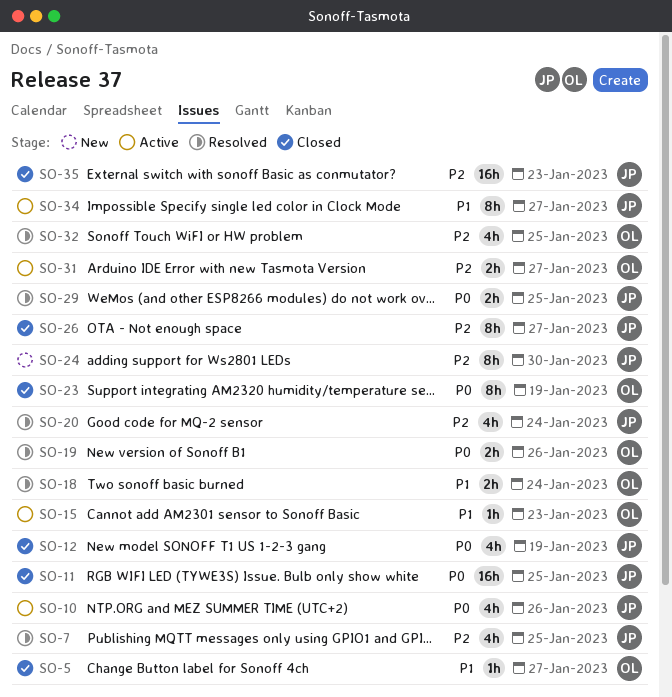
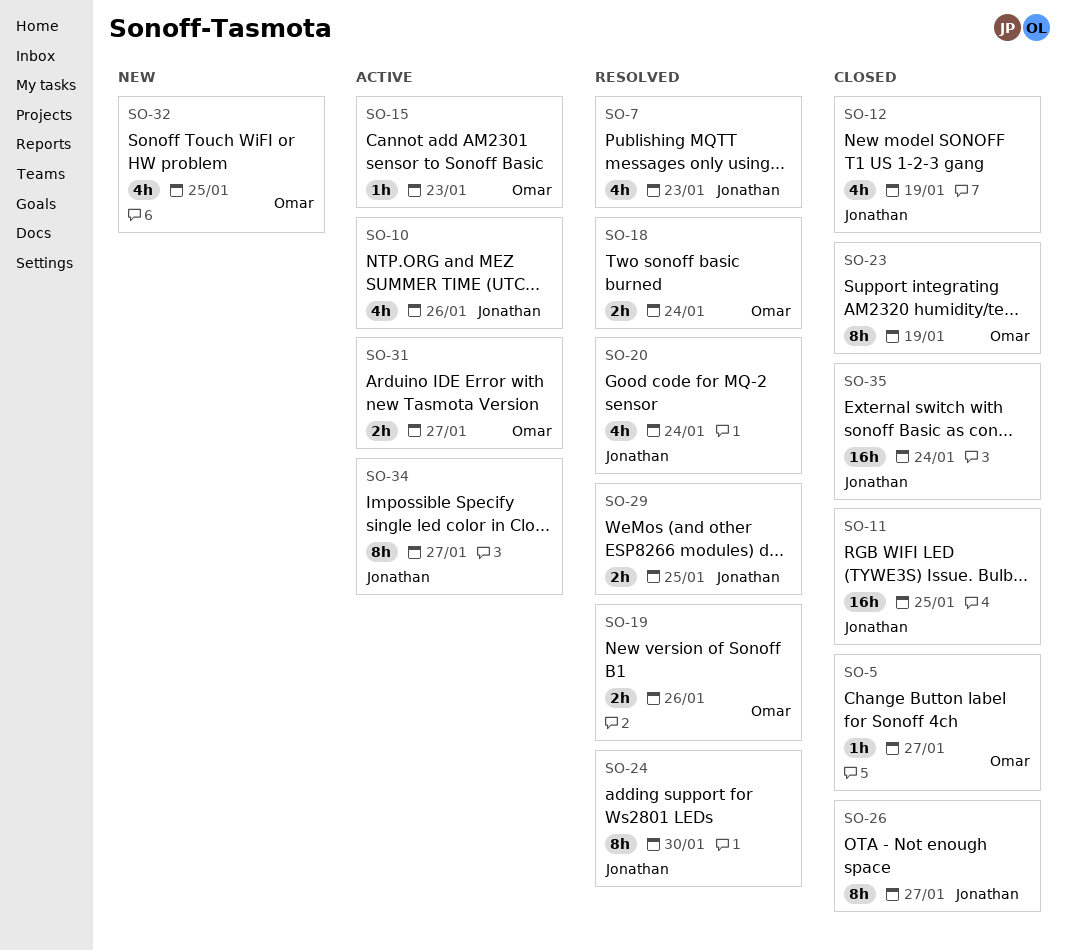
SO-7, due: Jan 25 -> Jan 23
SO-24, status: New -> Resolved
SO-32, status: Resolved -> New
SO-35, due: Jan 23 -> Jan 24

